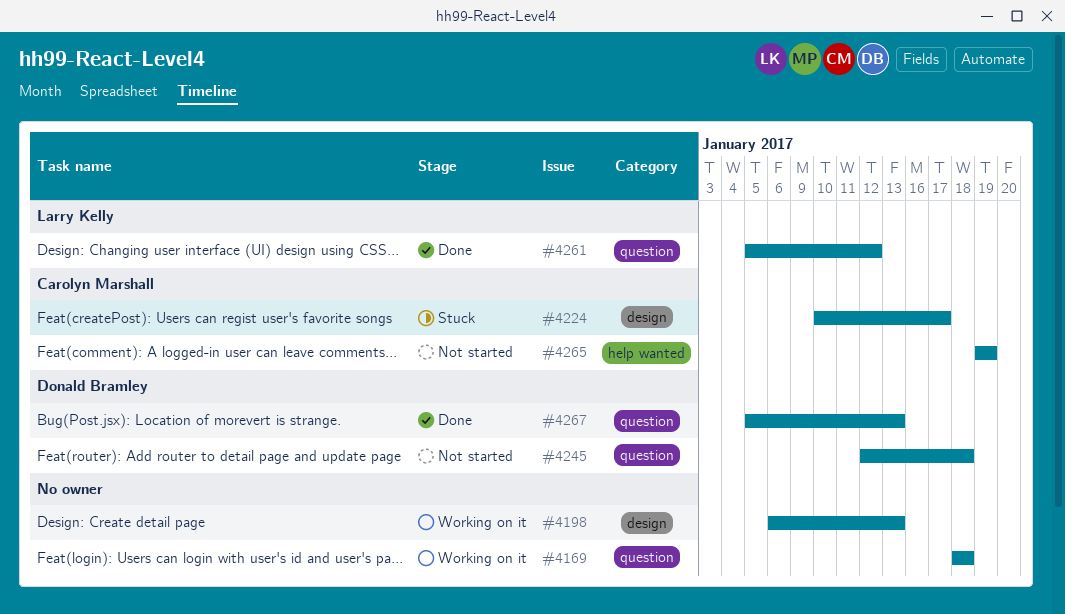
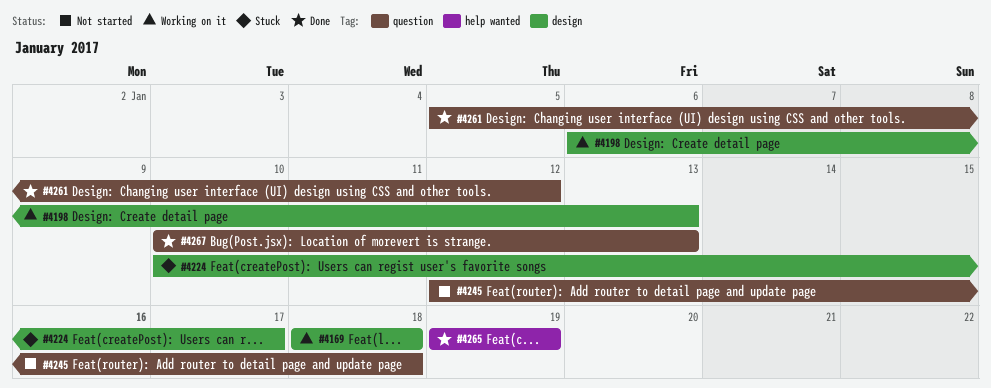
#4169, label: question -> design
#4265, status: Not started -> Done
#4267, start: Jan 5 -> Jan 10

